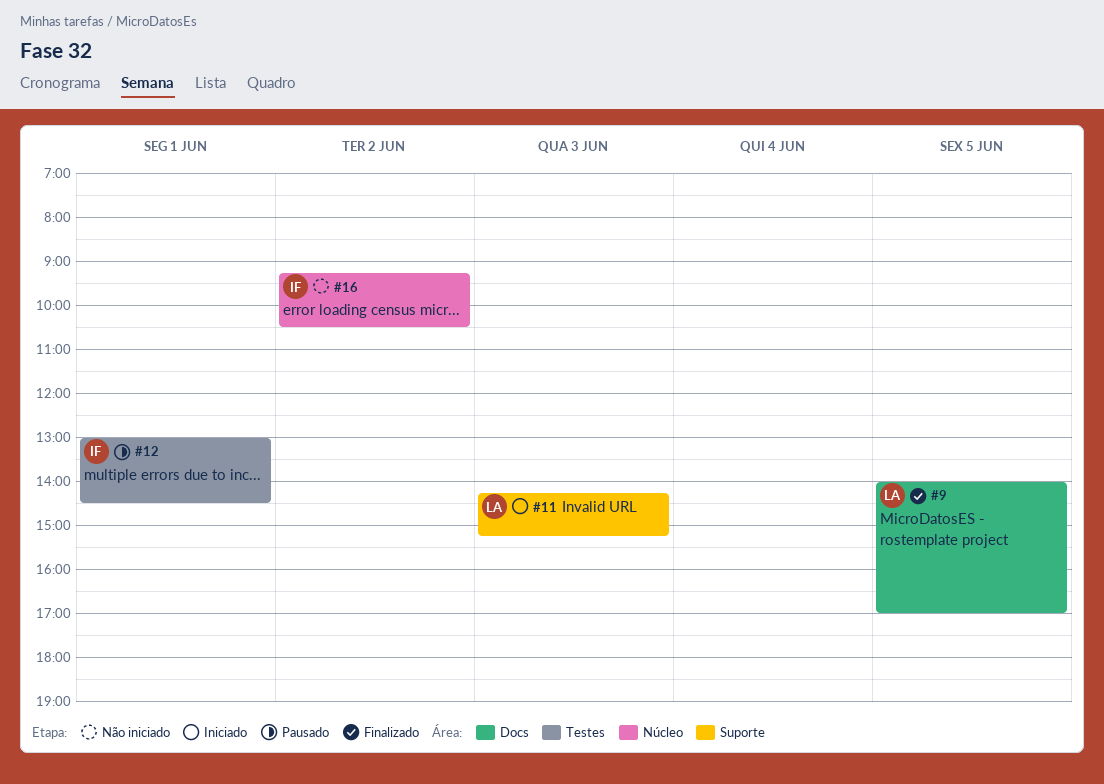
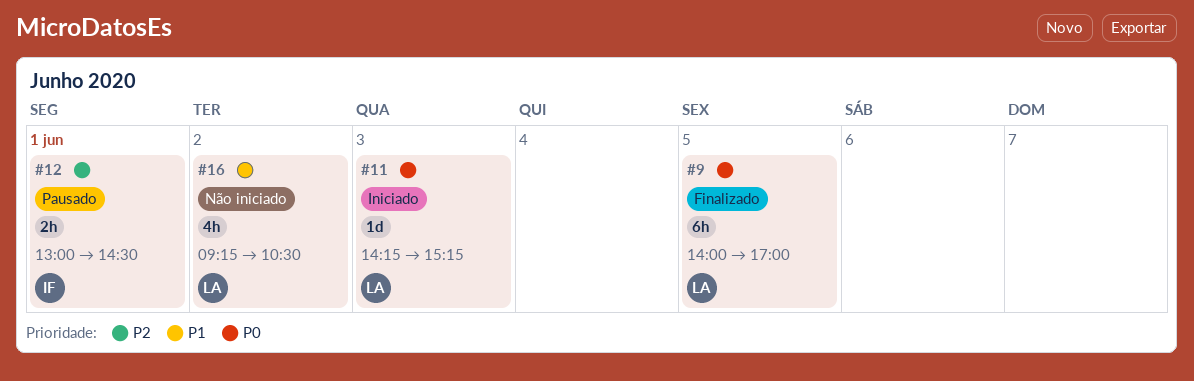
#16, owner: IF -> LA

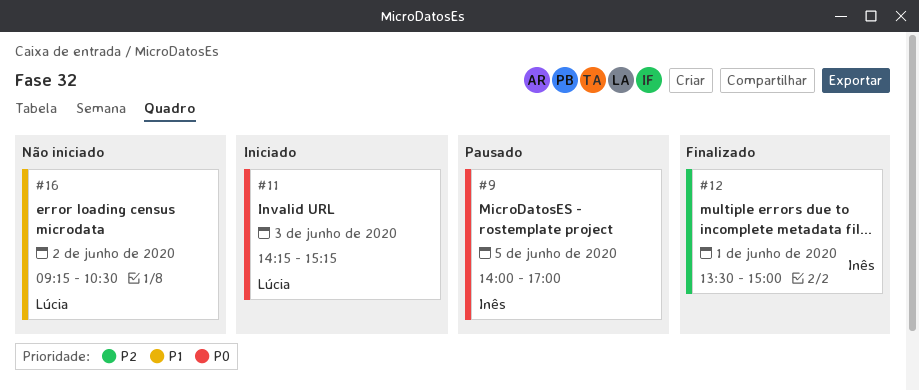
#9, status: Finalizado -> Pausado
#9, owner: Lúcia -> Inês
#12, status: Pausado -> Finalizado
#12, begins: 13:00 -> 13:30
#12, ends: 14:30 -> 15:00

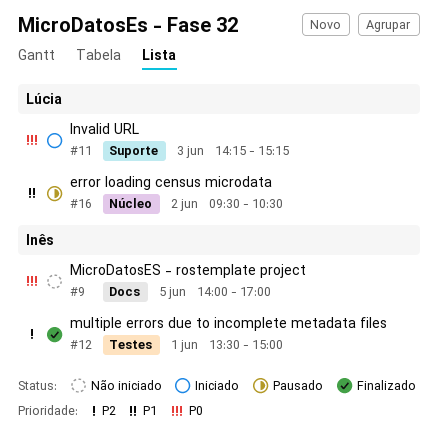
#9, status: Pausado -> Não iniciado
#16, status: Não iniciado -> Pausado
#16, begins: 09:15 -> 09:30

